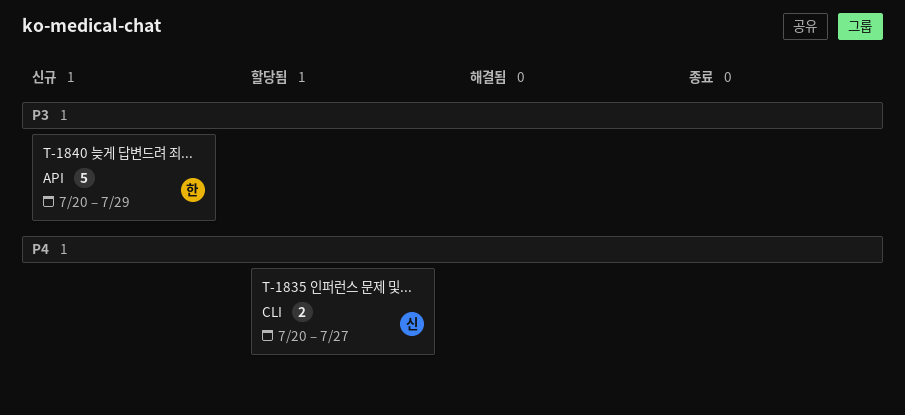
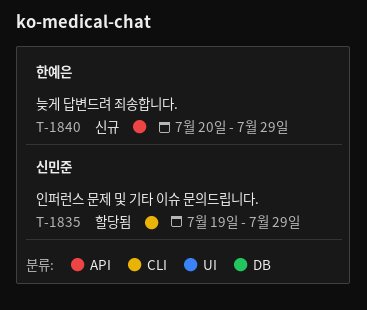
T-1835, start: Jul 20 -> Jul 19
T-1835, due: Jul 27 -> Jul 29

